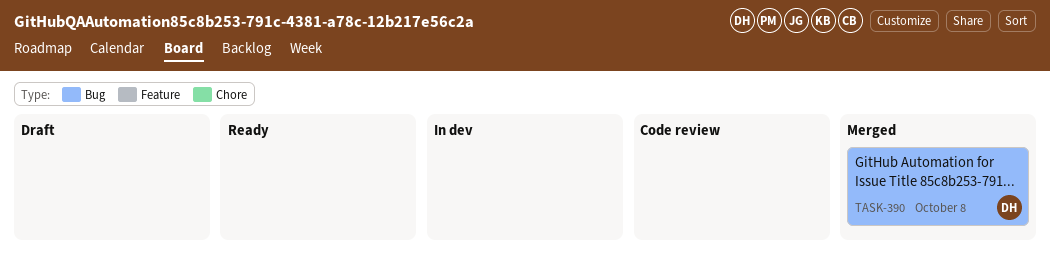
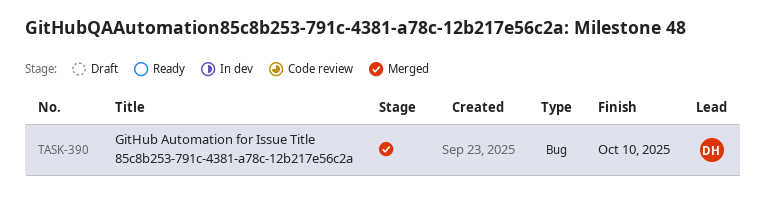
TASK-390, due: Oct 8 -> Oct 10

